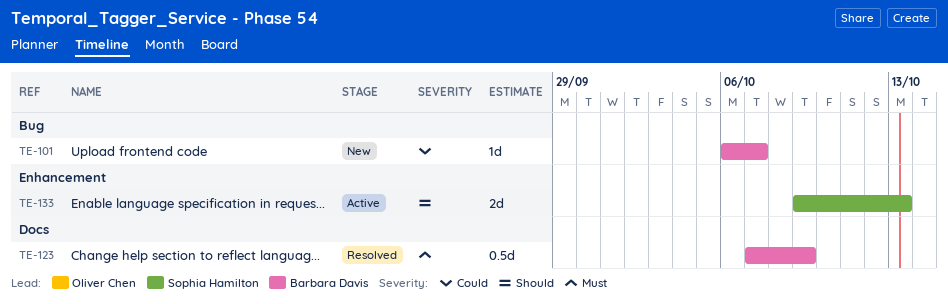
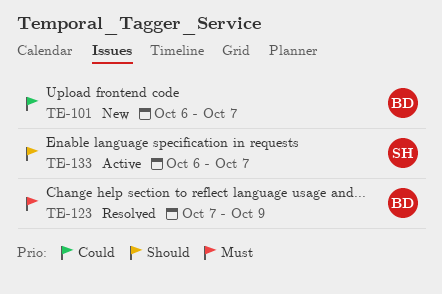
TE-133, start: Oct 9 -> Oct 6
TE-133, due: Oct 13 -> Oct 7

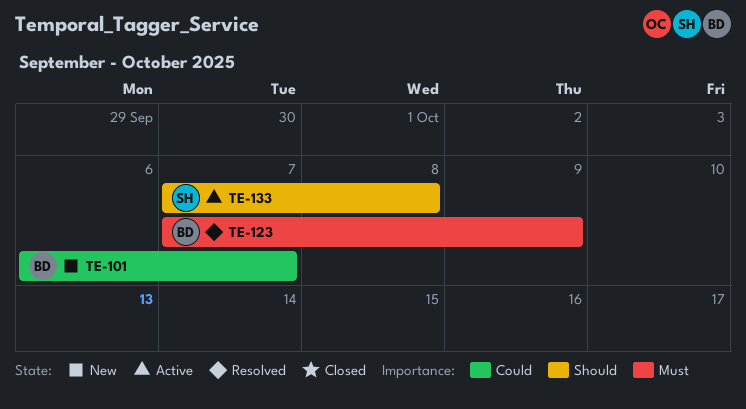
TE-133, start: Oct 6 -> Oct 7
TE-133, due: Oct 7 -> Oct 8

